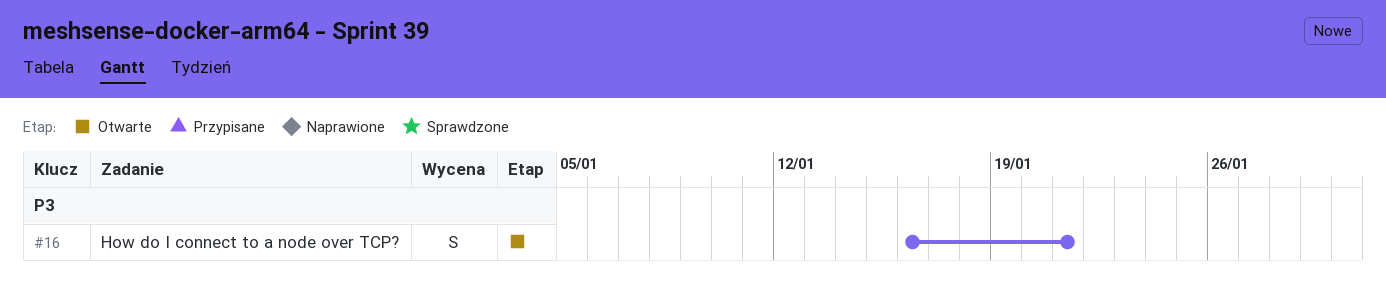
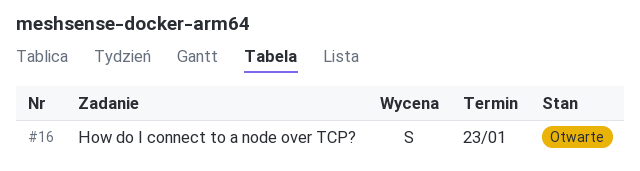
#16, due: Jan 21 -> Jan 23

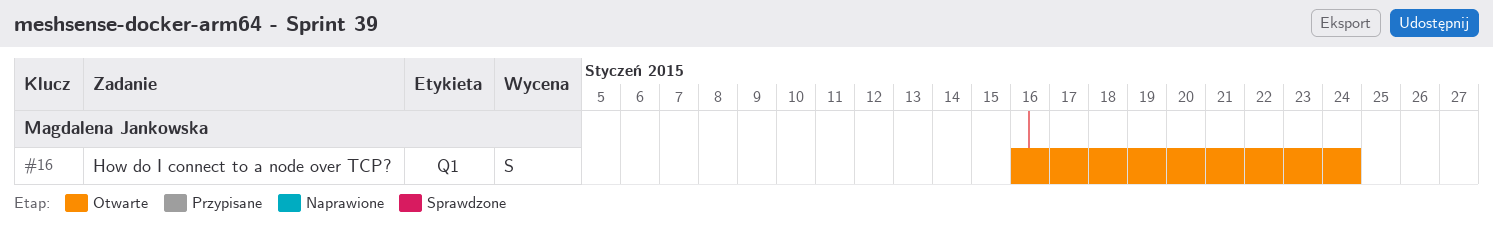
#16, due: Jan 23 -> Jan 24

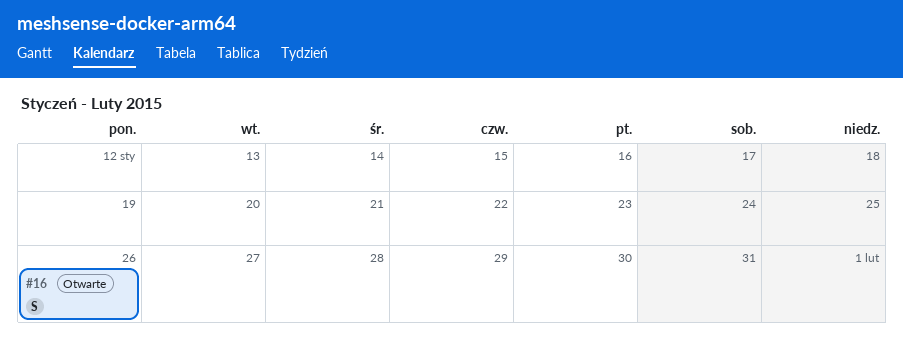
#16, due: Jan 24 -> Jan 26

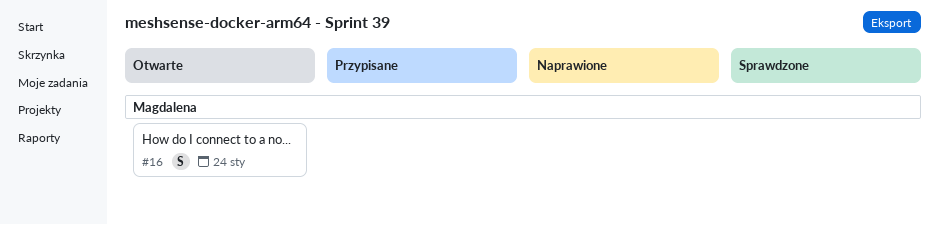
#16, due: Jan 26 -> Jan 24

